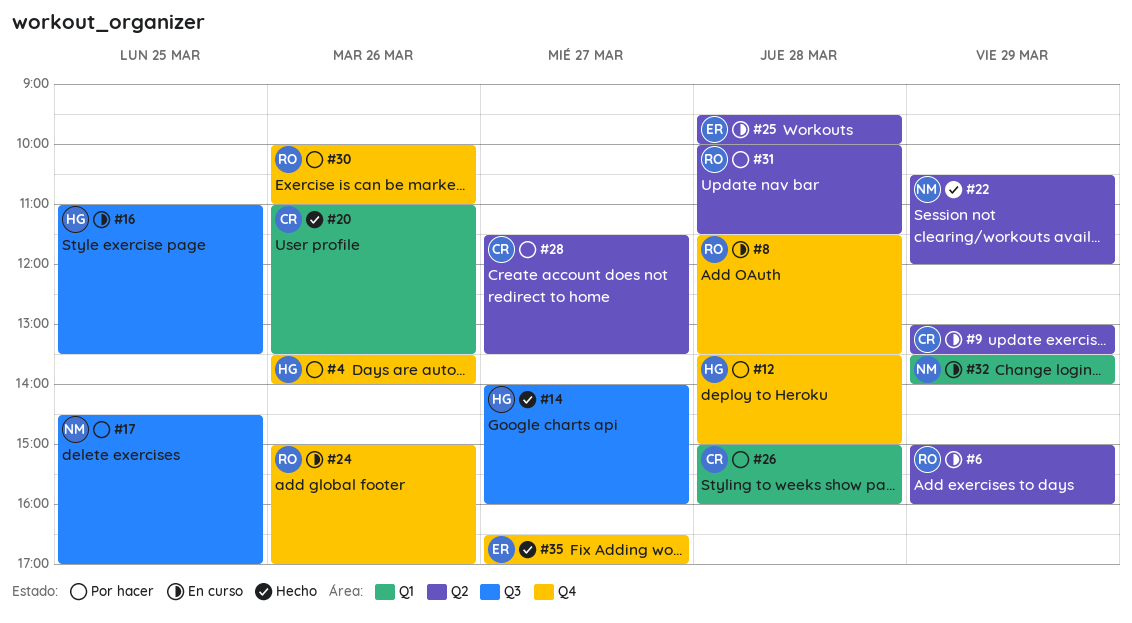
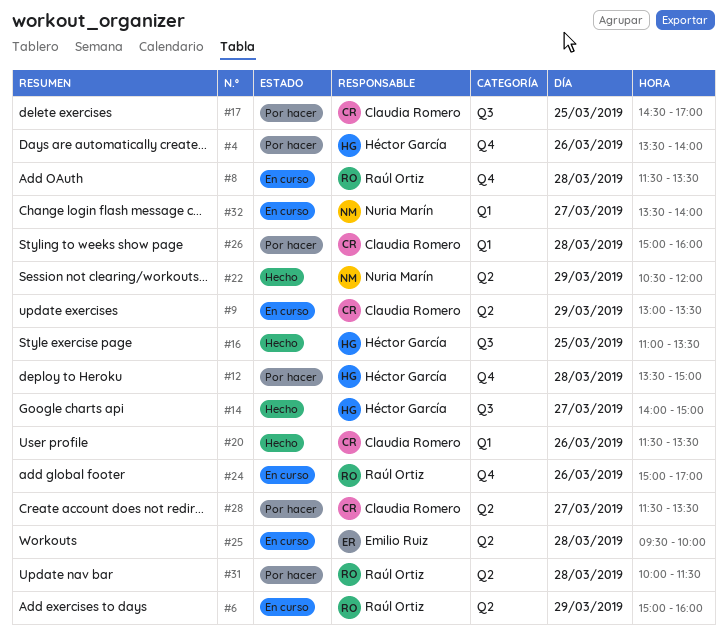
#14, ends: 16:00 -> 15:00
#16, status: En curso -> Hecho
#17, owner: Nuria Marín -> Claudia Romero
#20, begins: 11:00 -> 11:30
#30: present -> none
#32, day: Mar 29 -> Mar 27
#35: present -> none

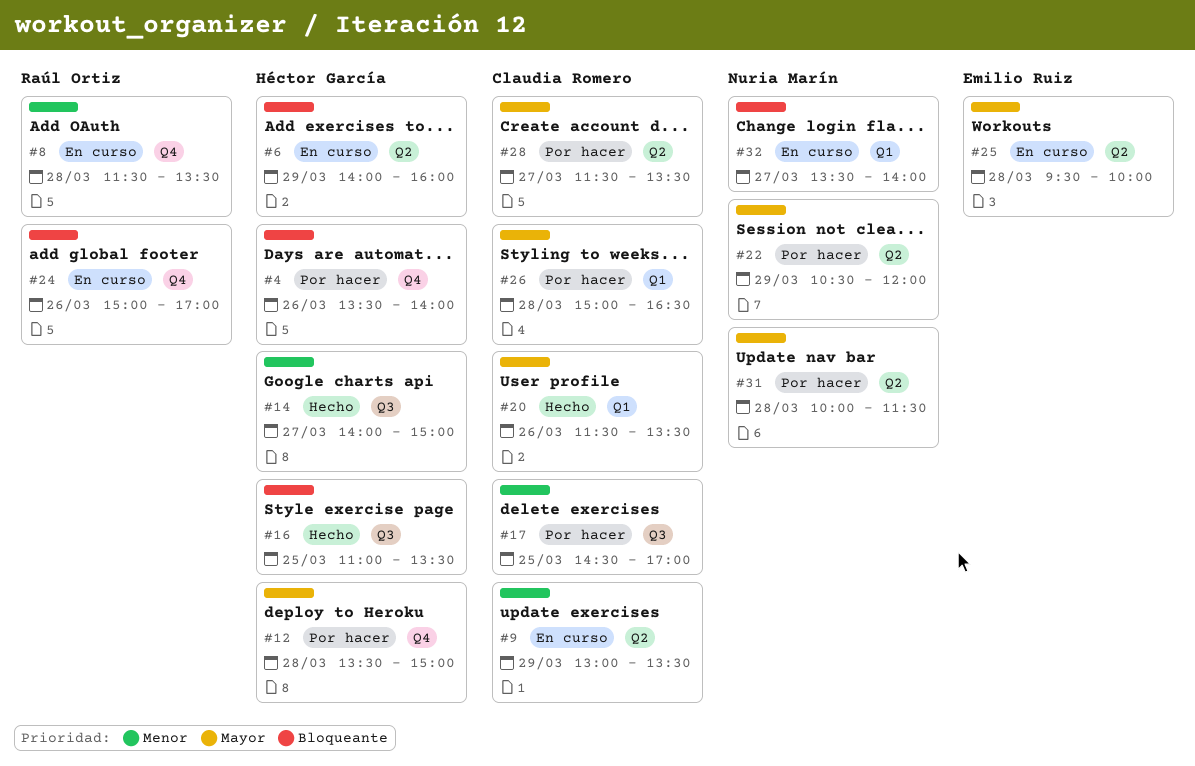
#6, owner: Raúl Ortiz -> Héctor García
#6, begins: 15:00 -> 14:00
#22, status: Hecho -> Por hacer
#26, ends: 16:00 -> 16:30
#31, owner: Raúl Ortiz -> Nuria Marín

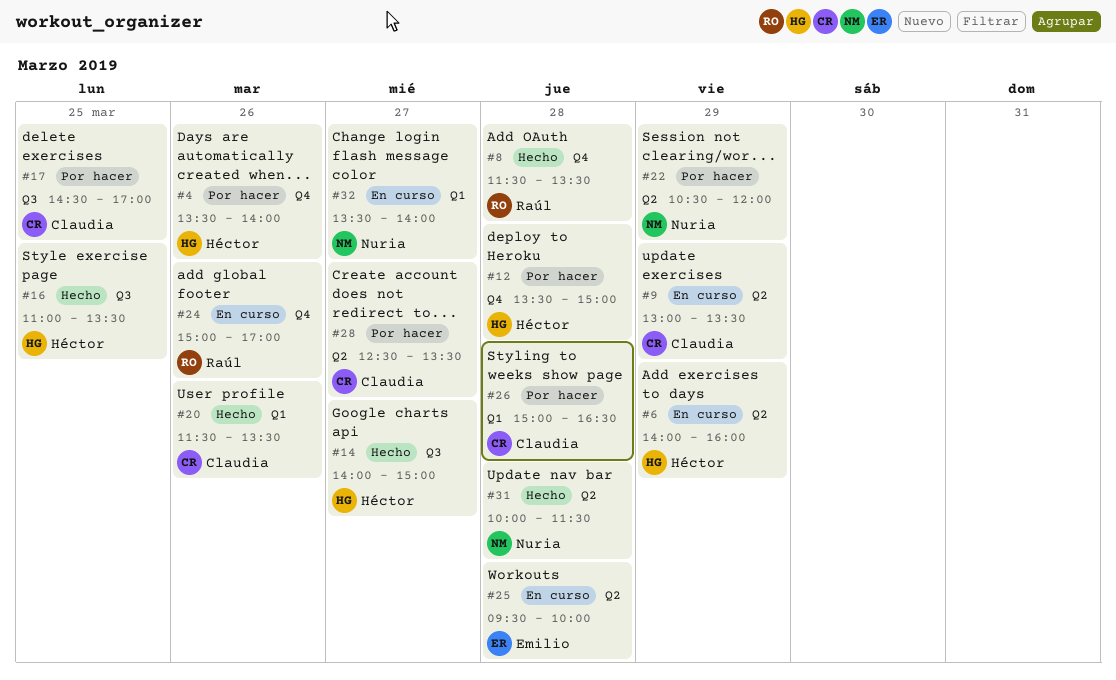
#8, status: En curso -> Hecho
#28, begins: 11:30 -> 12:30
#31, status: Por hacer -> Hecho

